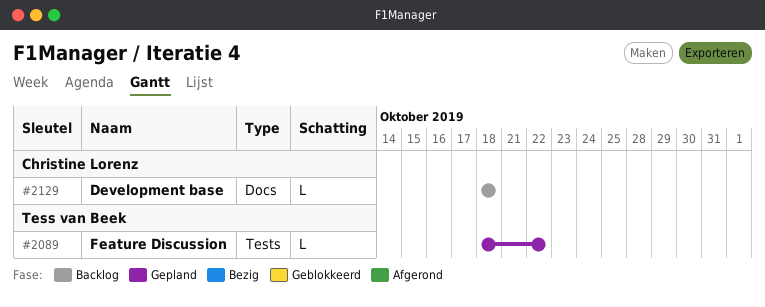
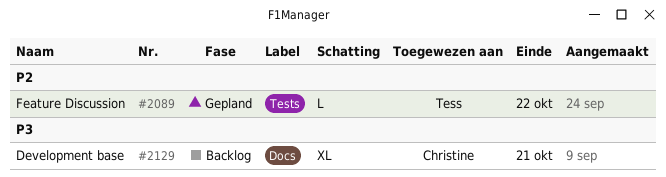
#2129, estimate: L -> XL
#2129, due: Oct 18 -> Oct 21

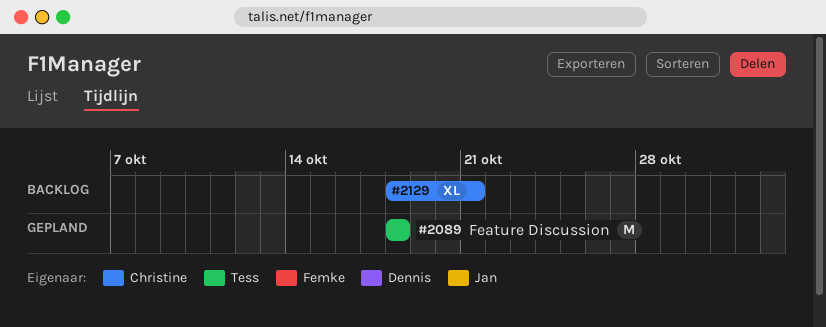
#2089, estimate: L -> M
#2089, due: Oct 22 -> Oct 18

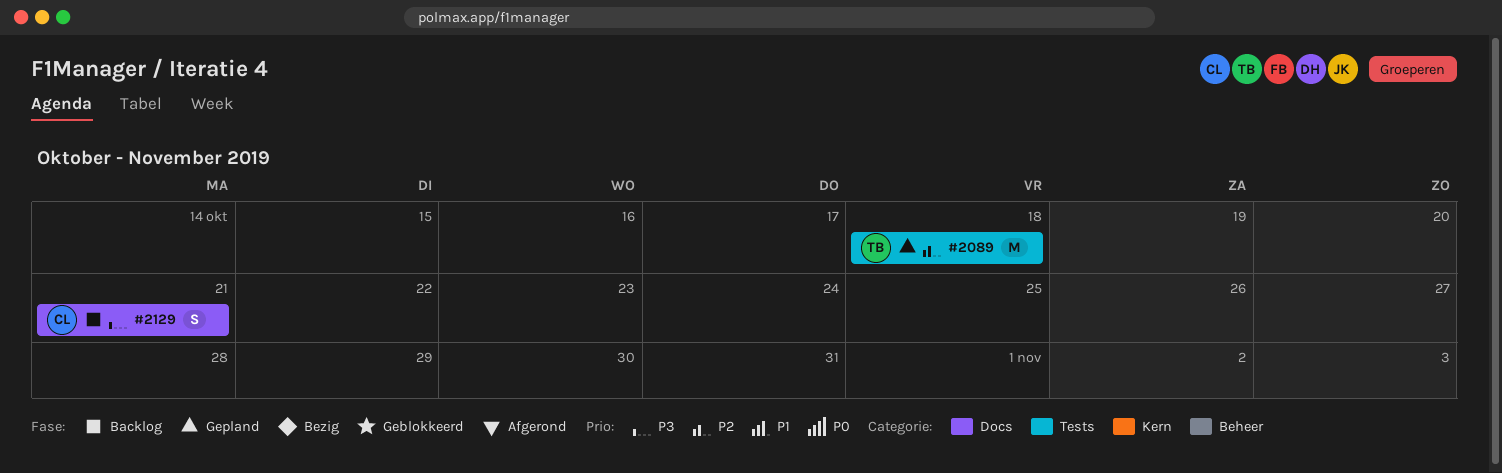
#2129, estimate: XL -> S
#2129, start: Oct 18 -> Oct 21

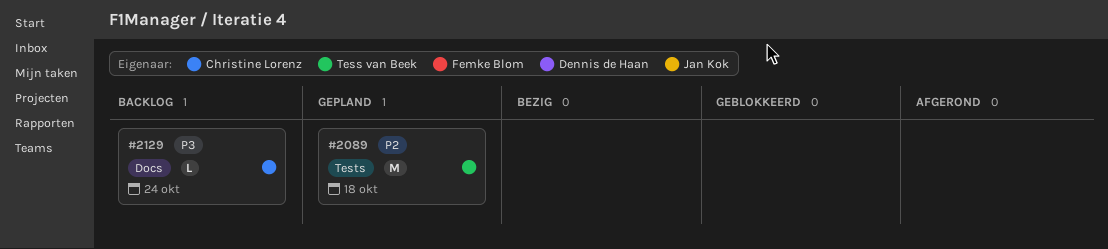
#2129, estimate: S -> L
#2129, due: Oct 21 -> Oct 24

